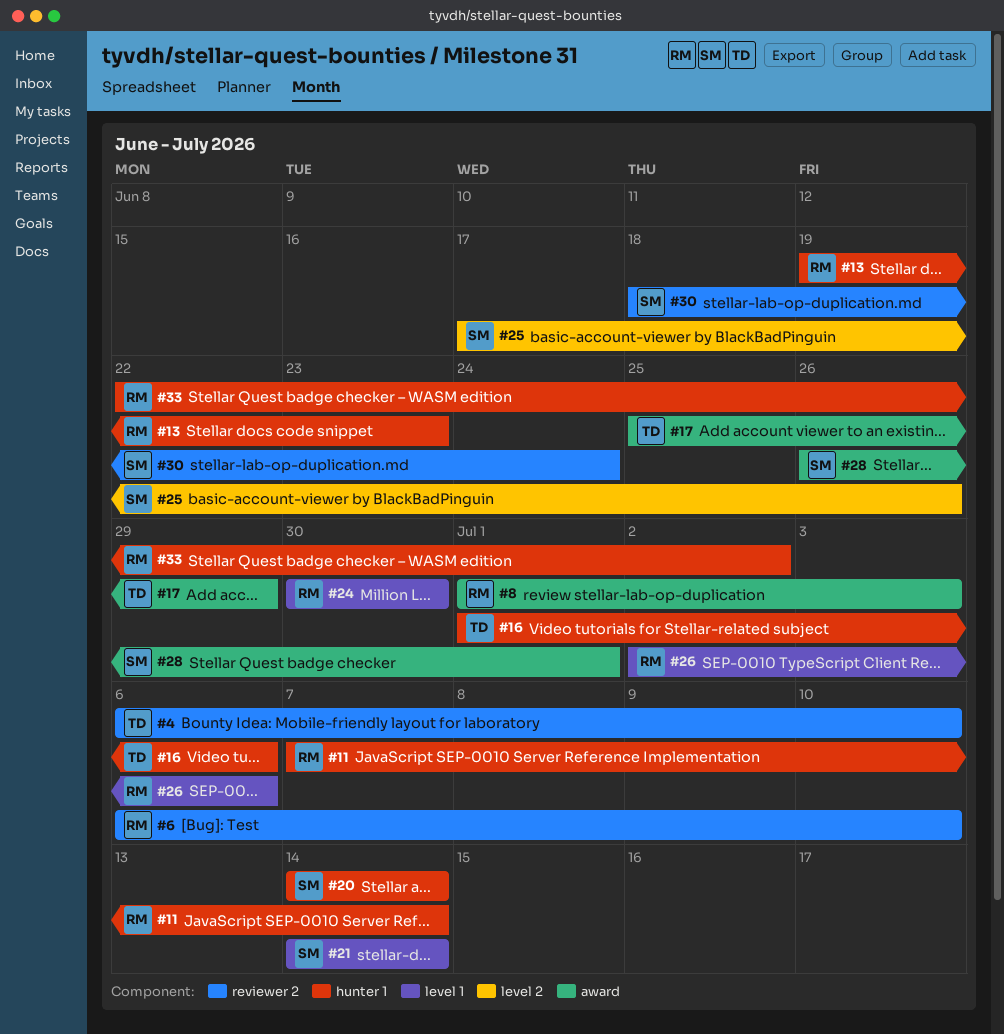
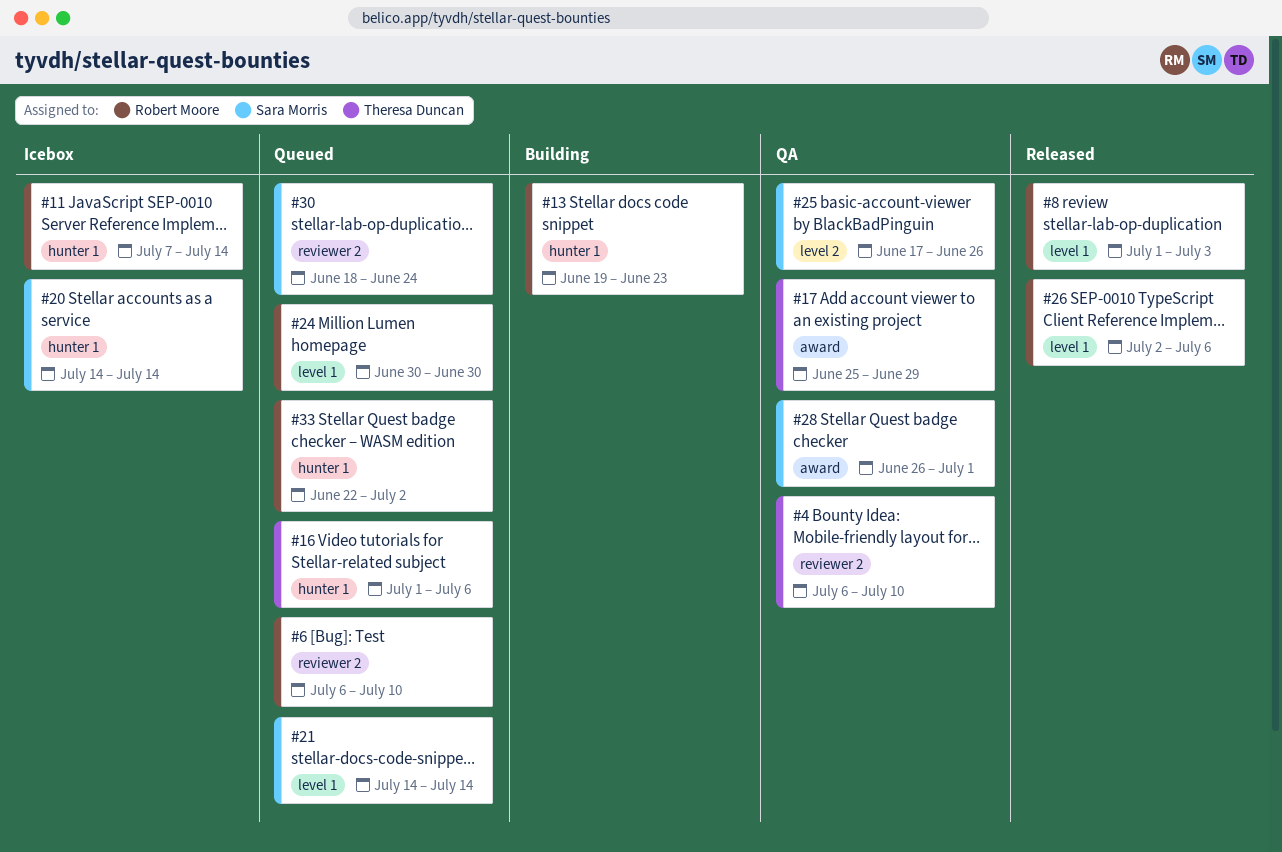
#8, label: award -> level 1

